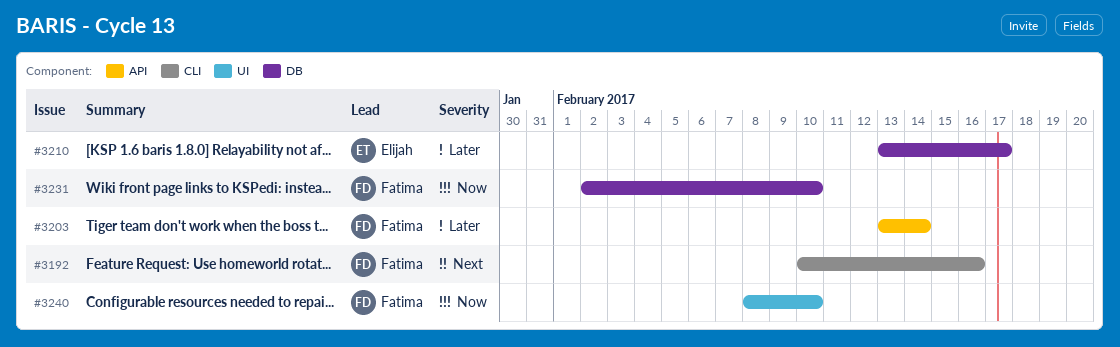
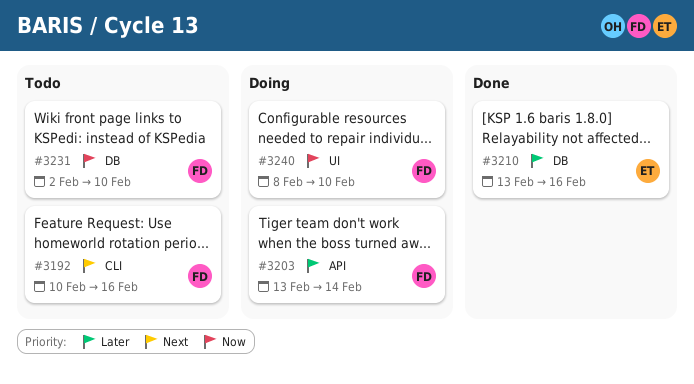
#3210, due: Feb 17 -> Feb 16

